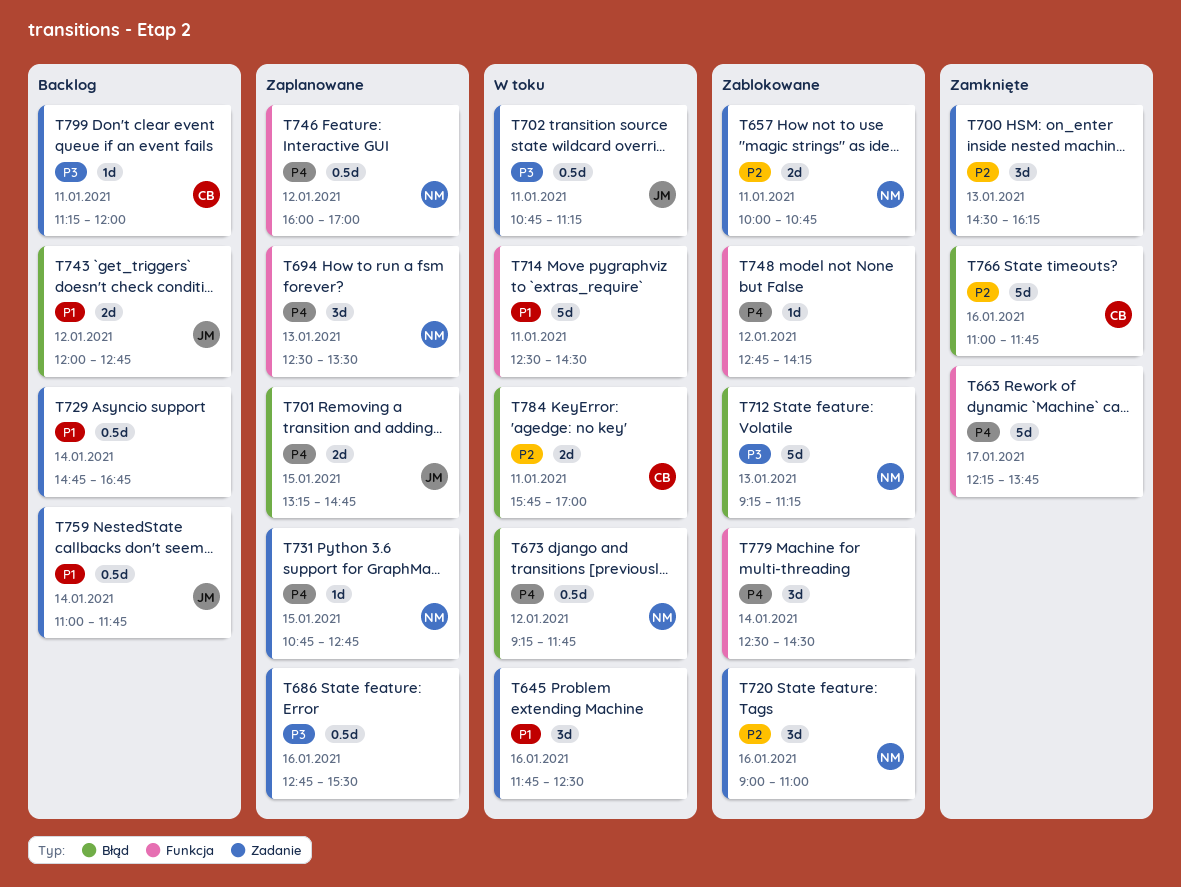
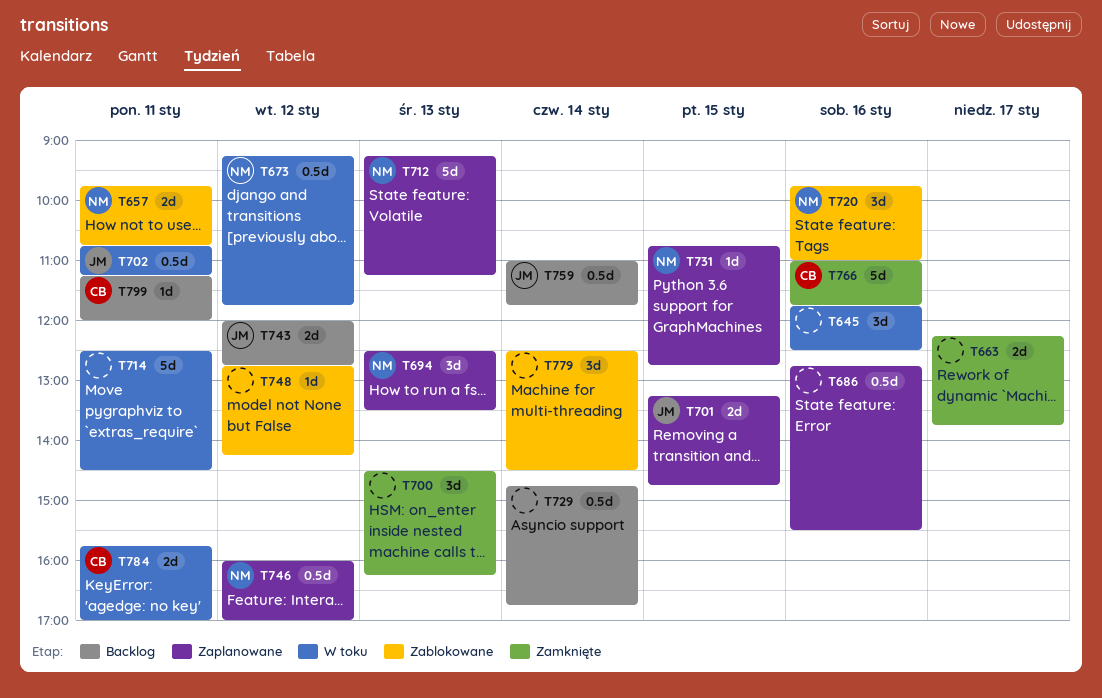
T657, begins: 10:00 -> 09:45
T663, estimate: 5d -> 2d
T712, status: Zablokowane -> Zaplanowane
T720, begins: 09:00 -> 09:45

